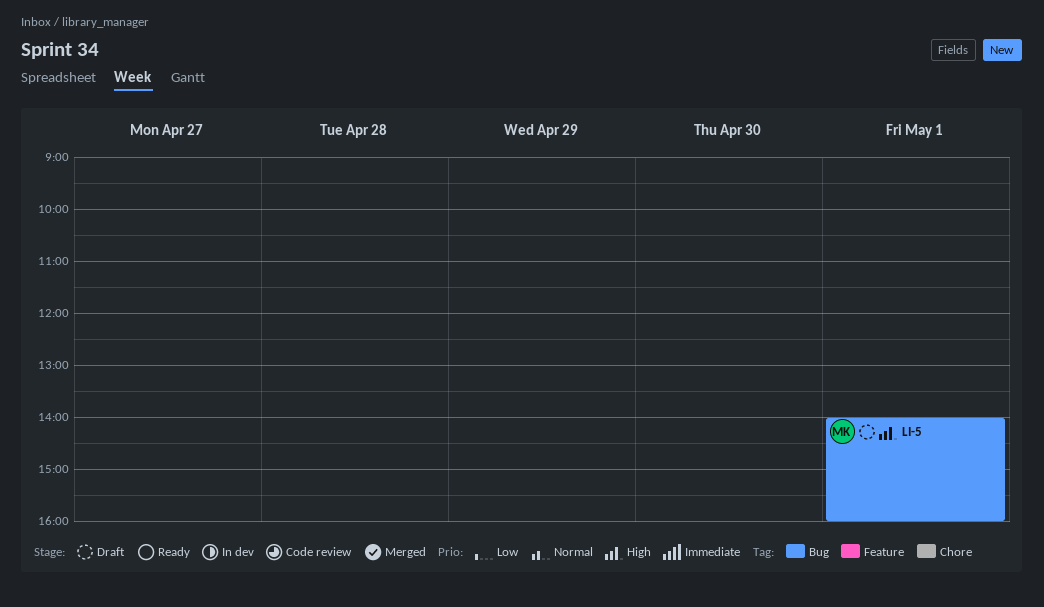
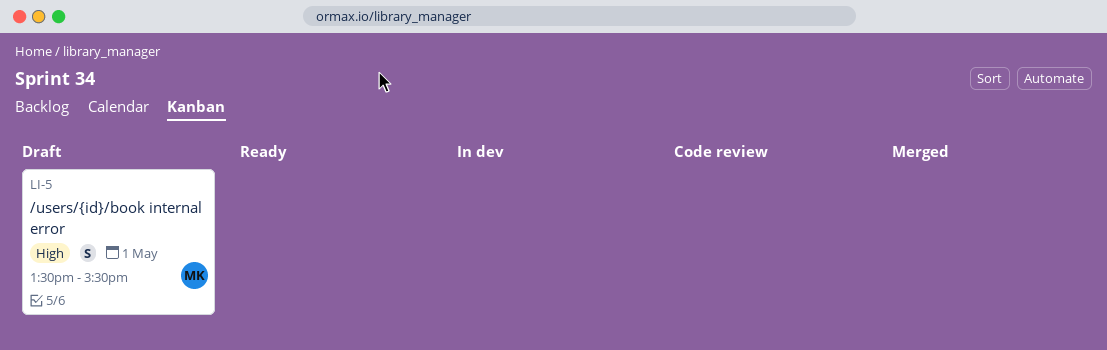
LI-5, begins: 14:00 -> 13:30
LI-5, ends: 16:00 -> 15:30

